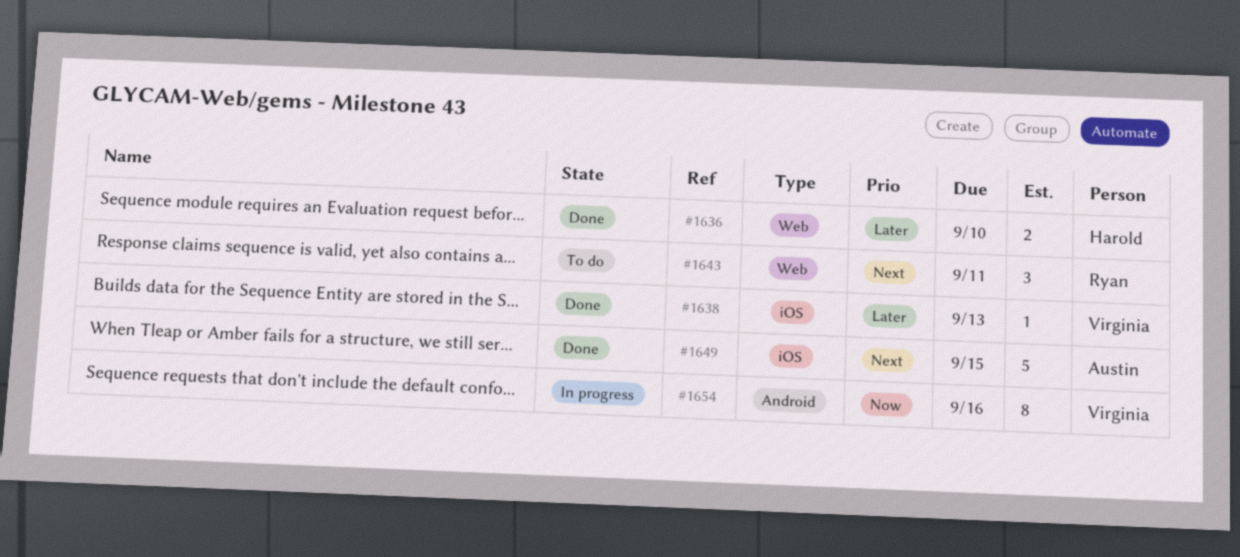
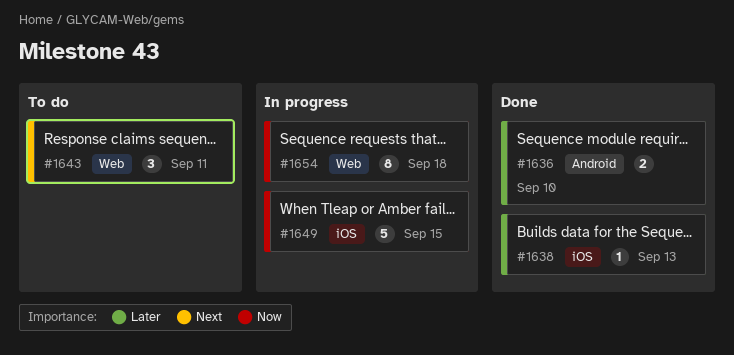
#1636, label: Web -> Android
#1649, status: Done -> In progress
#1649, priority: Next -> Now
#1654, label: Android -> Web
#1654, due: Sep 16 -> Sep 18

